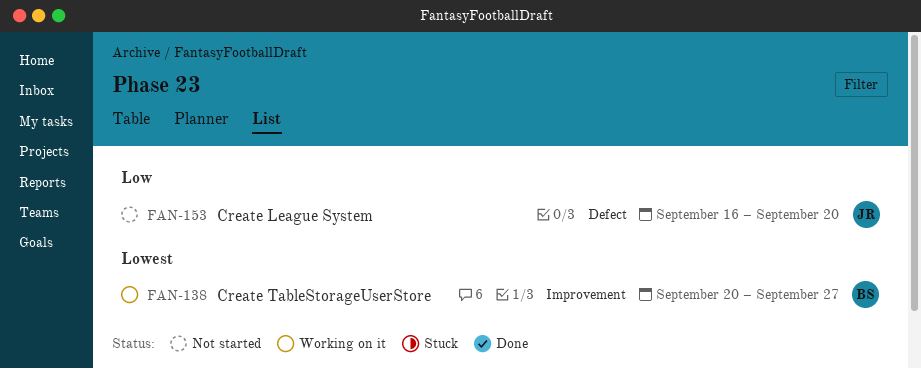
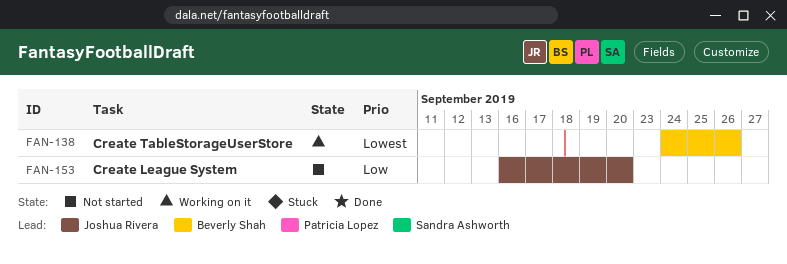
FAN-138, start: Sep 20 -> Sep 24
FAN-138, due: Sep 27 -> Sep 26

